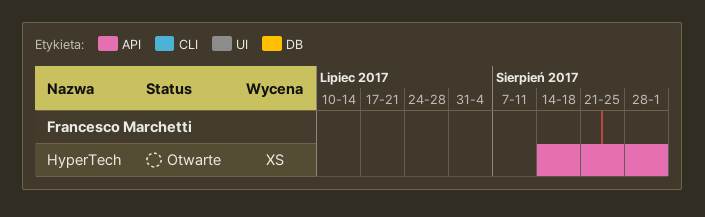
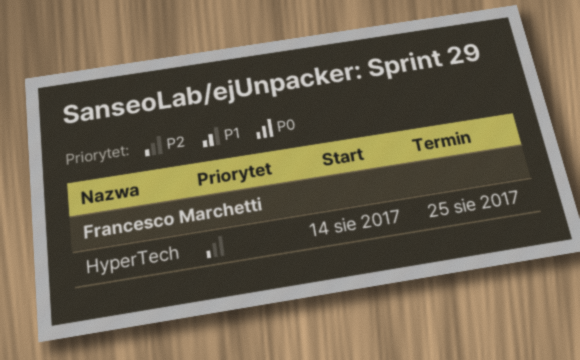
HyperTech, due: Sep 1 -> Aug 25

